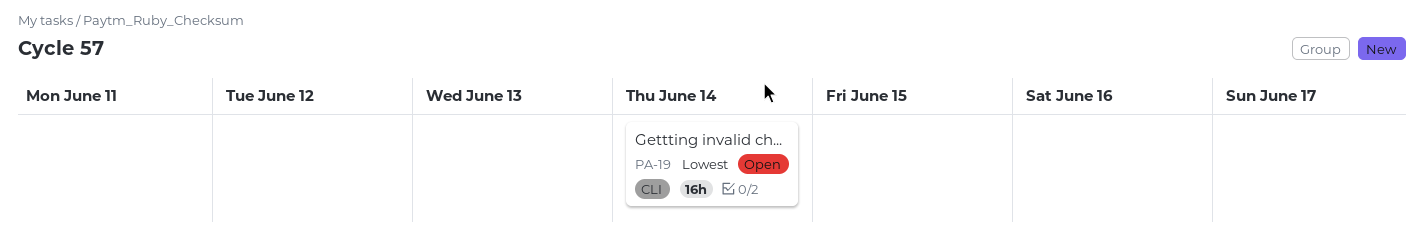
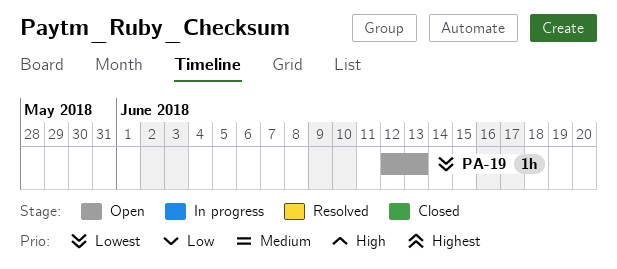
PA-19, estimate: 16h -> 1h
PA-19, due: Jun 14 -> Jun 13

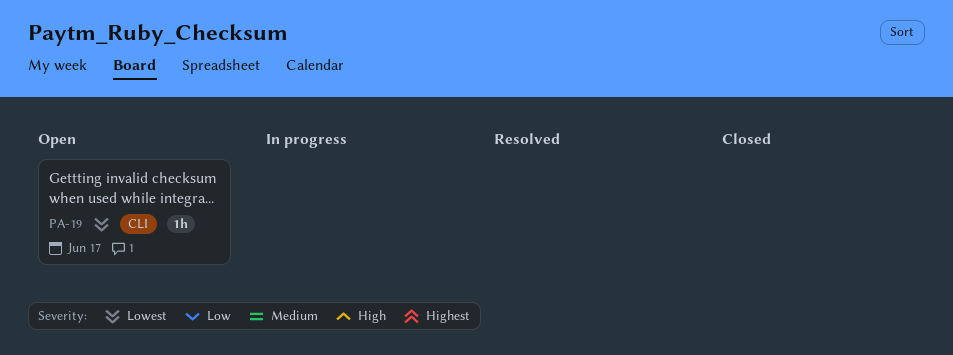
PA-19, due: Jun 13 -> Jun 17

